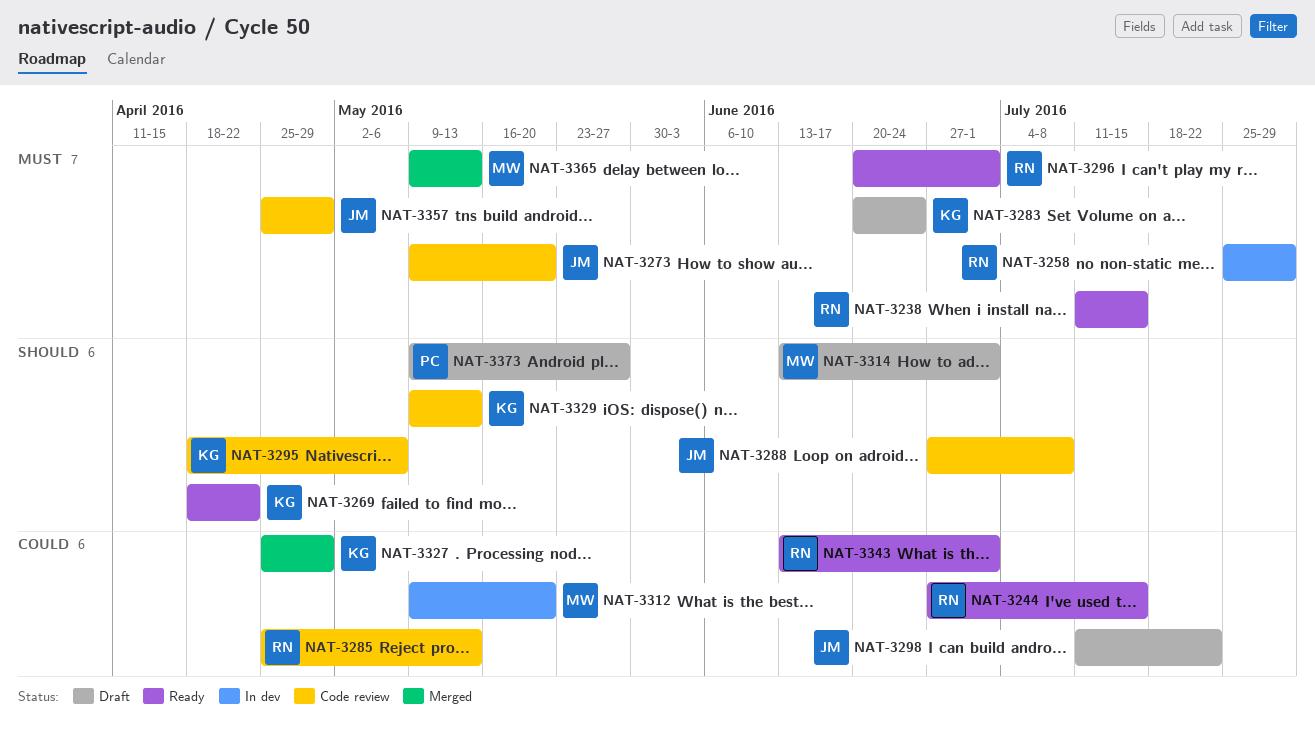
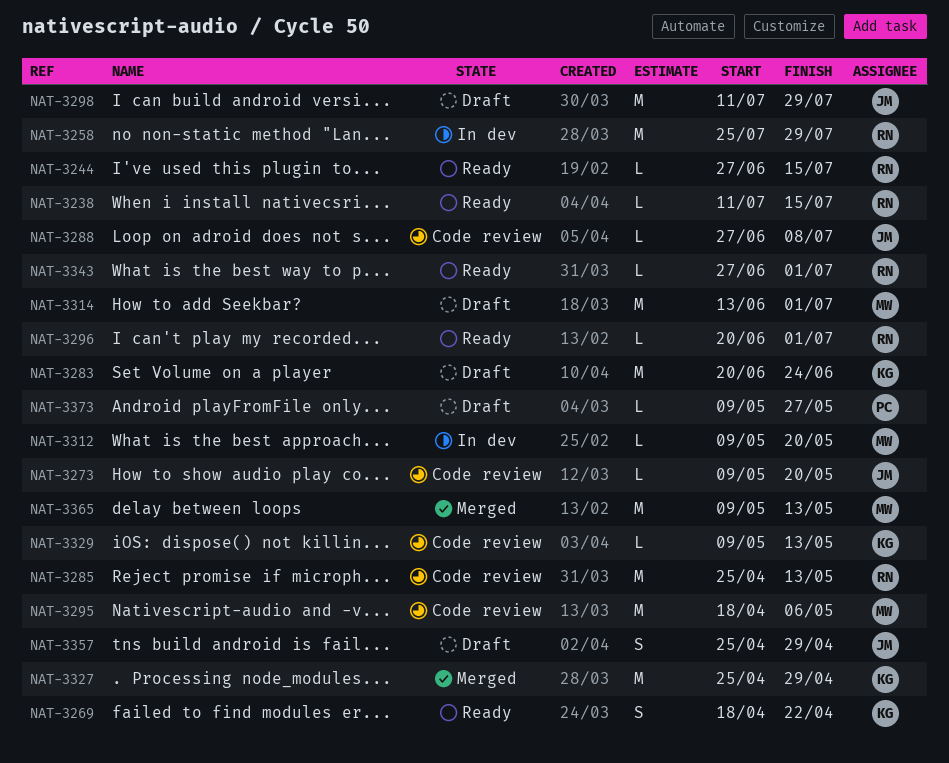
NAT-3295, owner: KG -> MW
NAT-3298, due: Jul 22 -> Jul 29
NAT-3343, start: Jun 13 -> Jun 27
NAT-3357, status: Code review -> Draft

